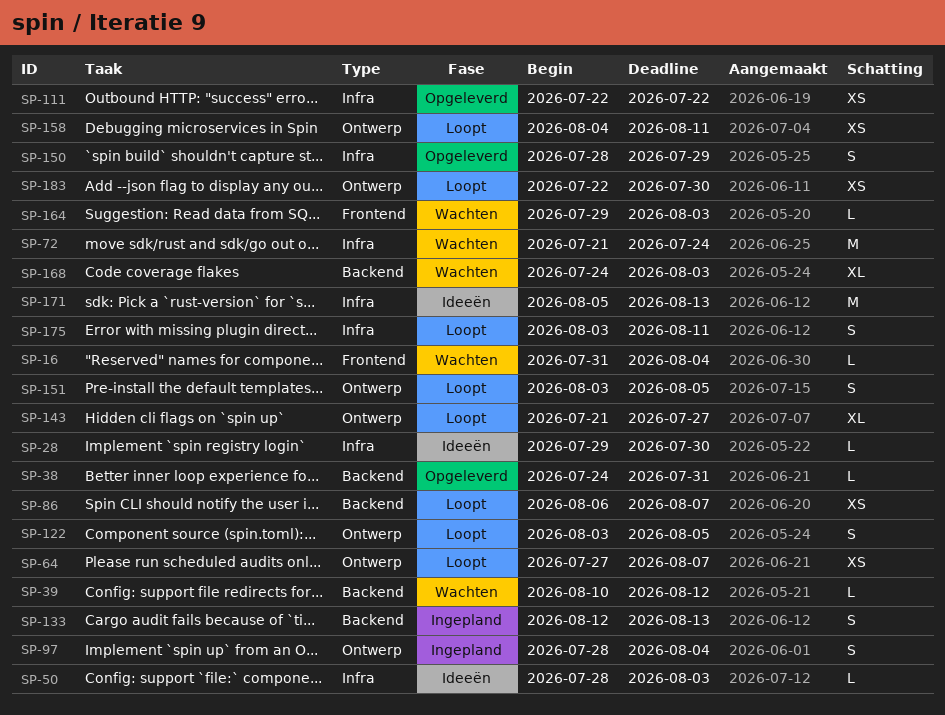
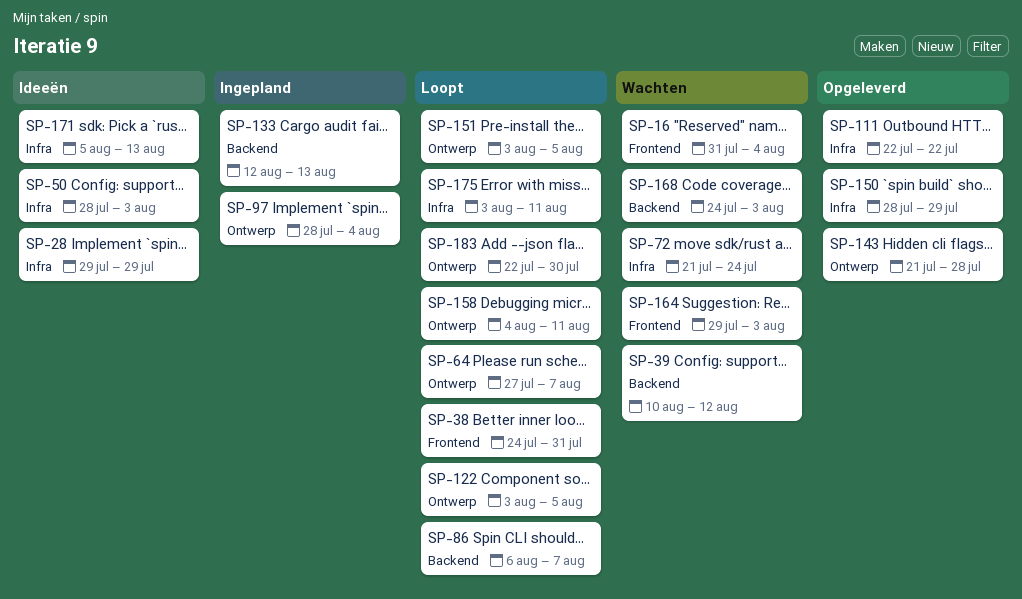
SP-28, due: Jul 30 -> Jul 29
SP-38, status: Opgeleverd -> Loopt
SP-38, label: Backend -> Frontend
SP-143, status: Loopt -> Opgeleverd
SP-143, due: Jul 27 -> Jul 28

